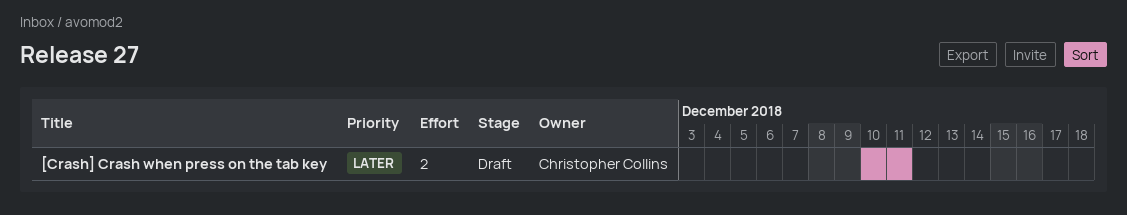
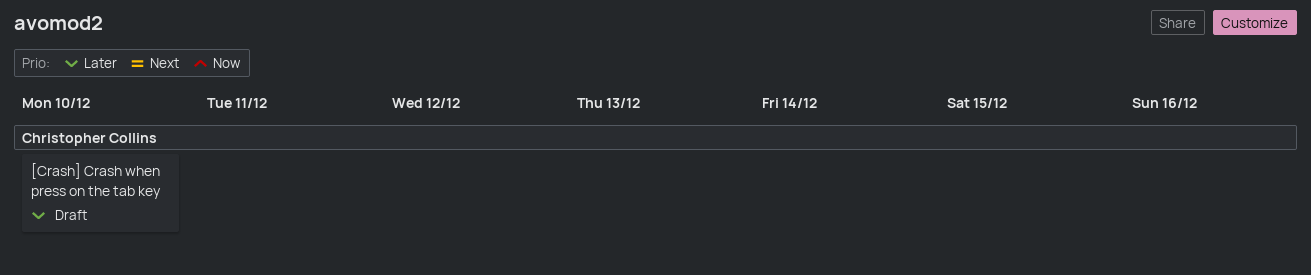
[Crash] Crash when press on the tab key, due: Dec 11 -> Dec 10

